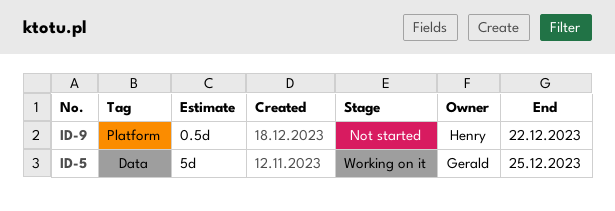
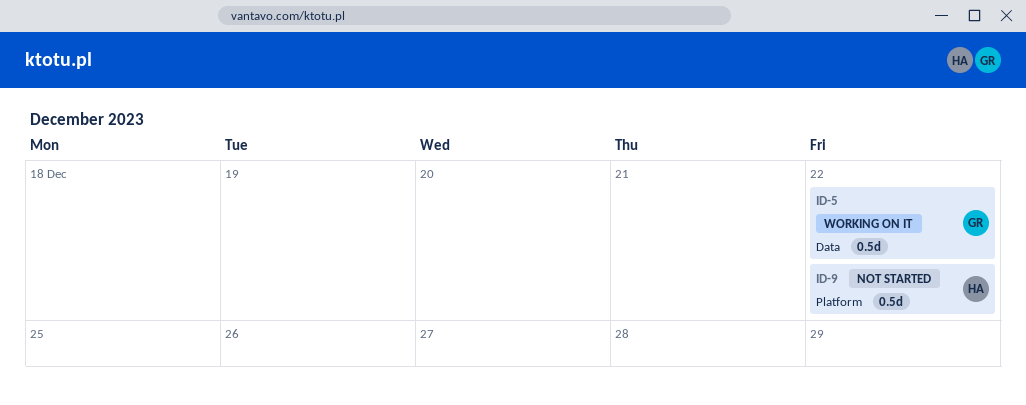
ID-5, estimate: 5d -> 0.5d
ID-5, due: Dec 25 -> Dec 22

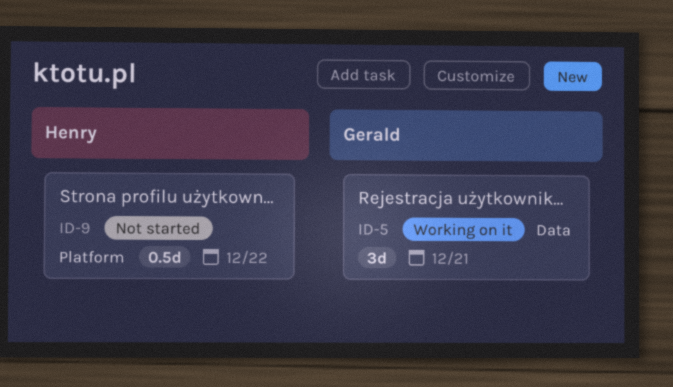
ID-5, estimate: 0.5d -> 3d
ID-5, due: Dec 22 -> Dec 21

